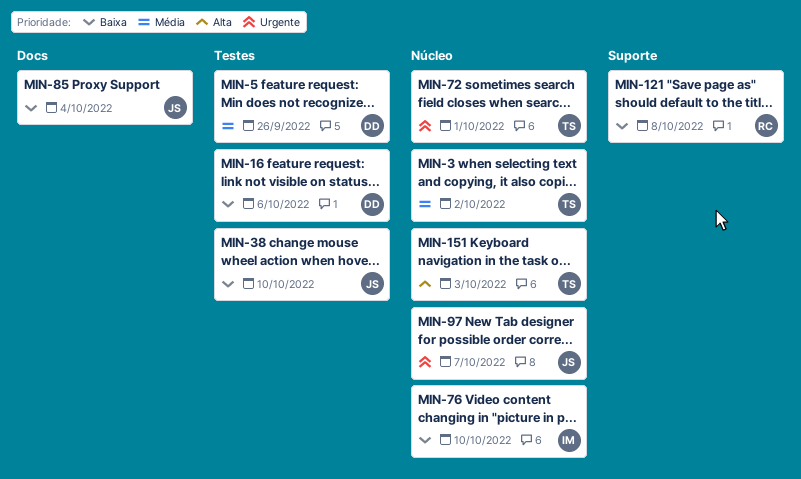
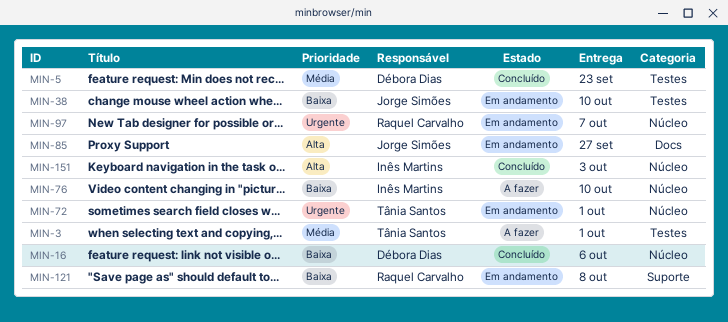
MIN-3, label: Núcleo -> Testes
MIN-3, due: Oct 2 -> Oct 1
MIN-5, due: Sep 26 -> Sep 23
MIN-16, label: Testes -> Núcleo
MIN-85, priority: Baixa -> Alta
MIN-85, due: Oct 4 -> Sep 27
MIN-97, owner: Jorge Simões -> Raquel Carvalho
MIN-151, owner: Tânia Santos -> Inês Martins

